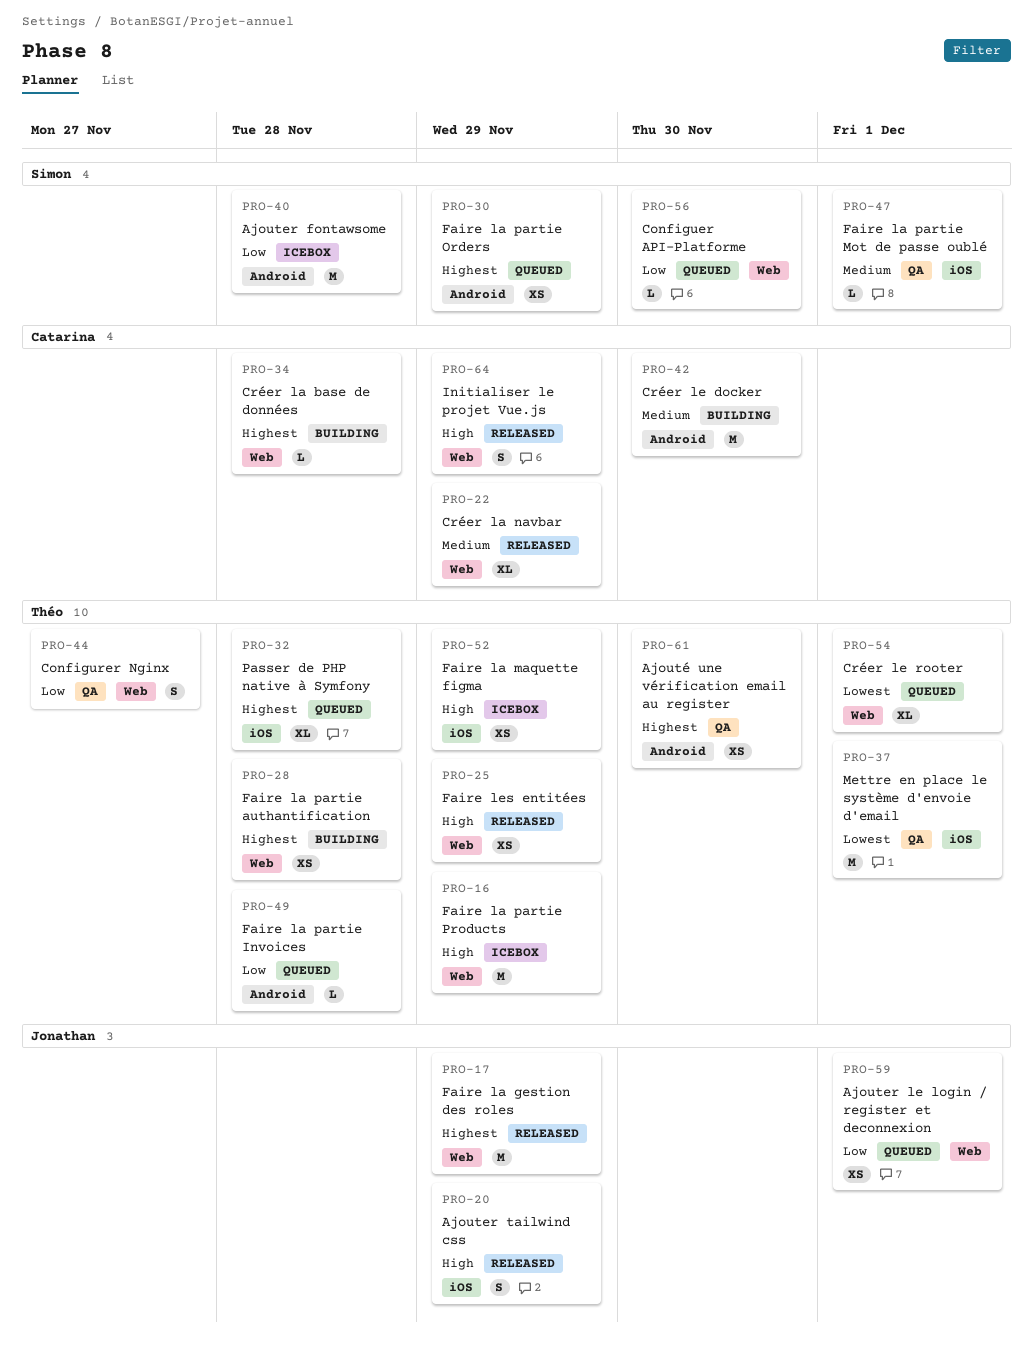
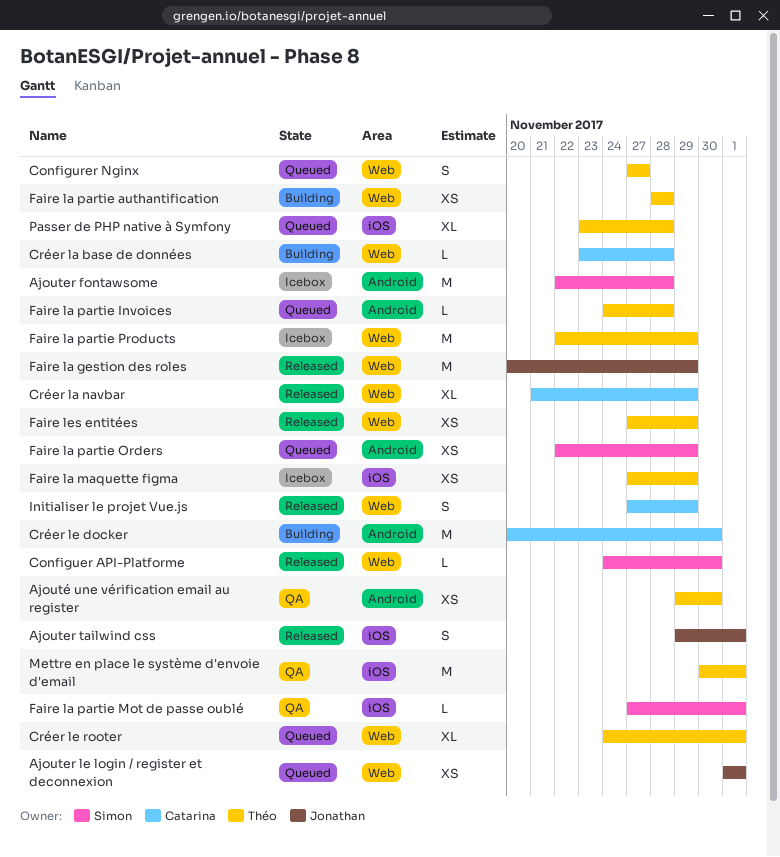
Ajouter tailwind css, due: Nov 29 -> Dec 1
Configuer API-Platforme, status: Queued -> Released
Configurer Nginx, status: QA -> Queued

